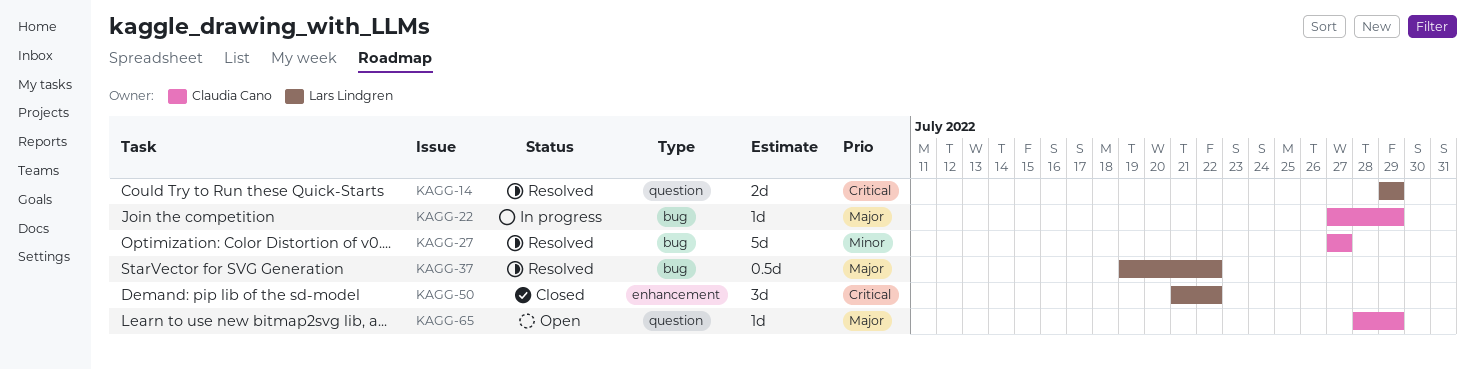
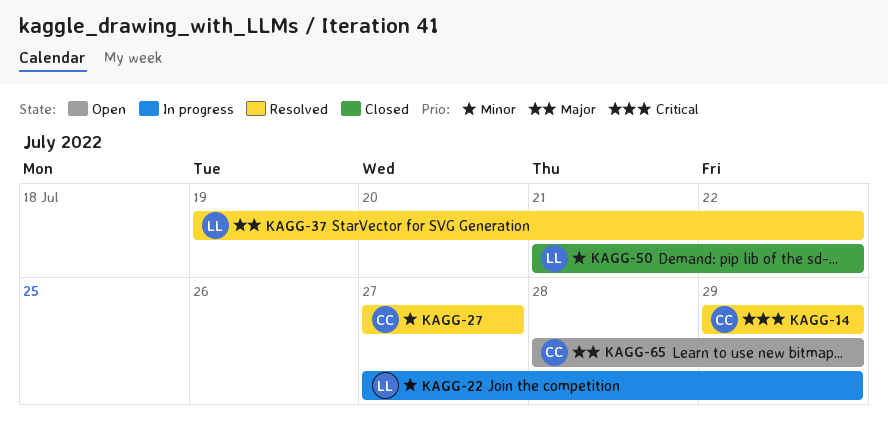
KAGG-14, owner: Lars Lindgren -> Claudia Cano
KAGG-22, owner: Claudia Cano -> Lars Lindgren
KAGG-22, priority: Major -> Minor
KAGG-50, priority: Critical -> Minor

